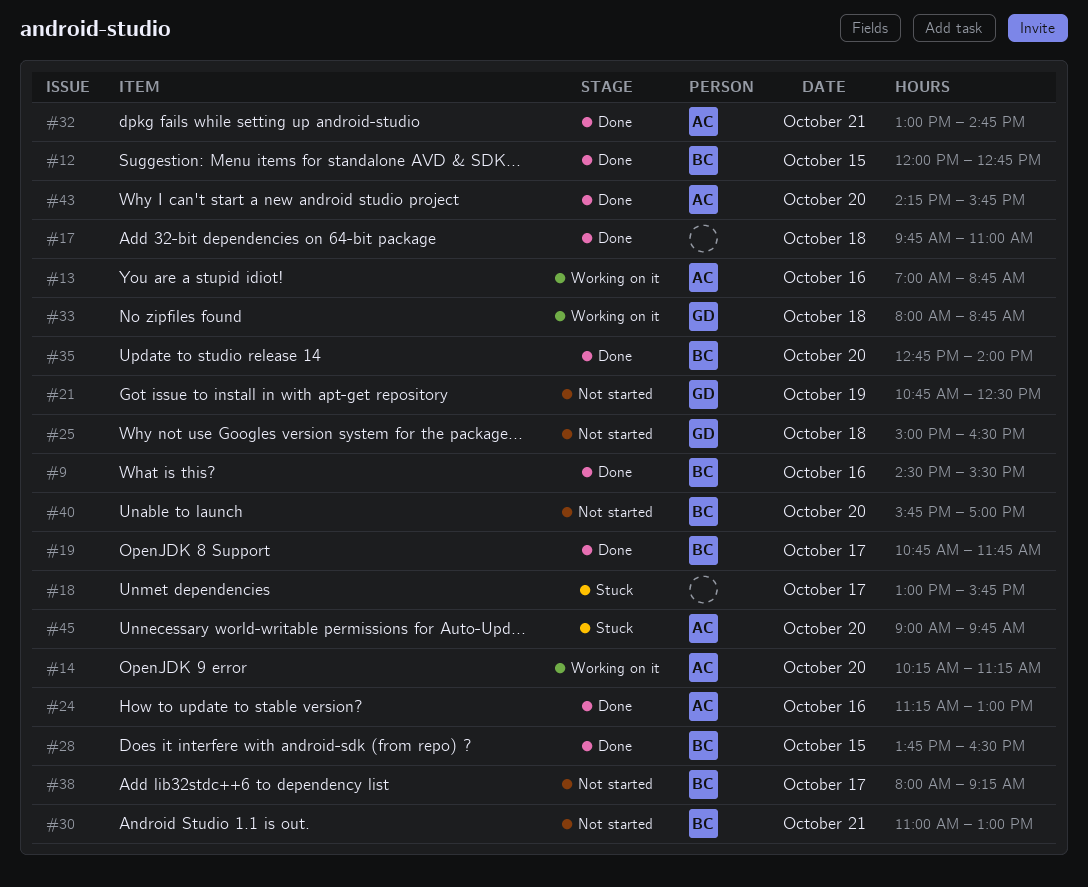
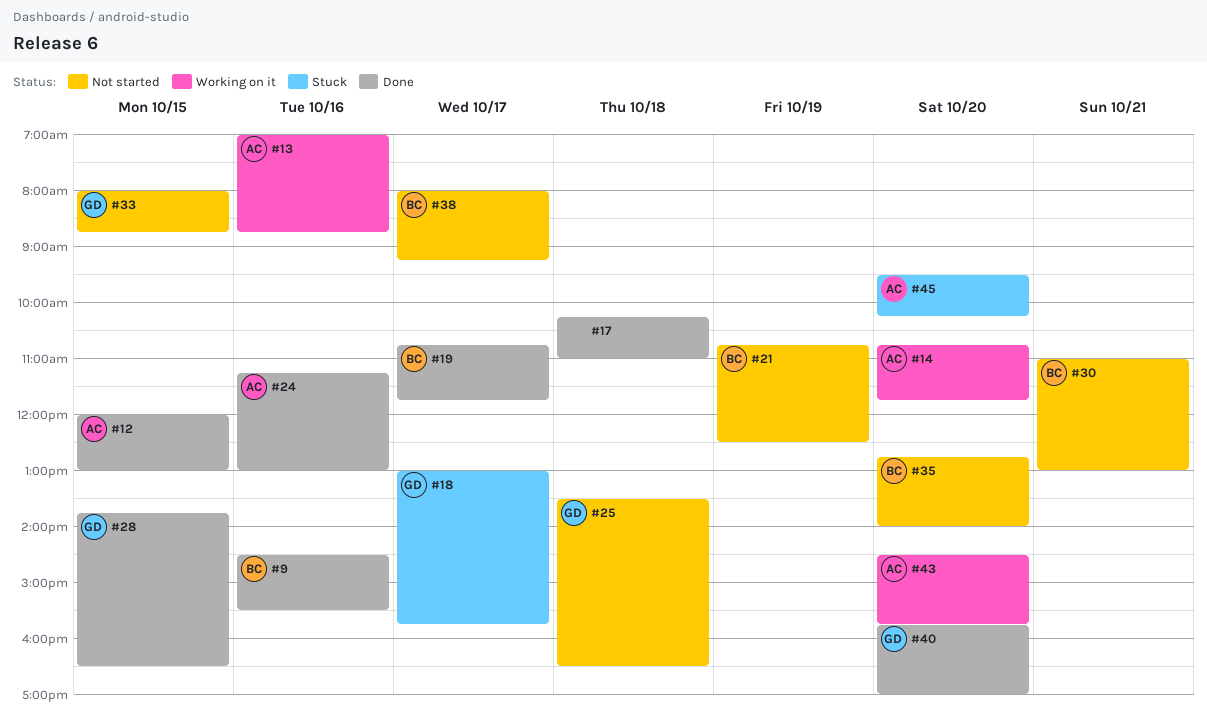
#12, owner: BC -> AC
#12, ends: 12:45 -> 13:00
#14, begins: 10:15 -> 10:45
#14, ends: 11:15 -> 11:45
#17, begins: 09:45 -> 10:15
#18, owner: none -> GD
#21, owner: GD -> BC
#25, begins: 15:00 -> 13:30
#28, owner: BC -> GD
#32: present -> none
#33, status: Working on it -> Not started
#33, day: Oct 18 -> Oct 15
#35, status: Done -> Not started
#40, status: Not started -> Done
#40, owner: BC -> GD
#43, status: Done -> Working on it
#43, begins: 14:15 -> 14:30
#45, begins: 09:00 -> 09:30
#45, ends: 09:45 -> 10:15

